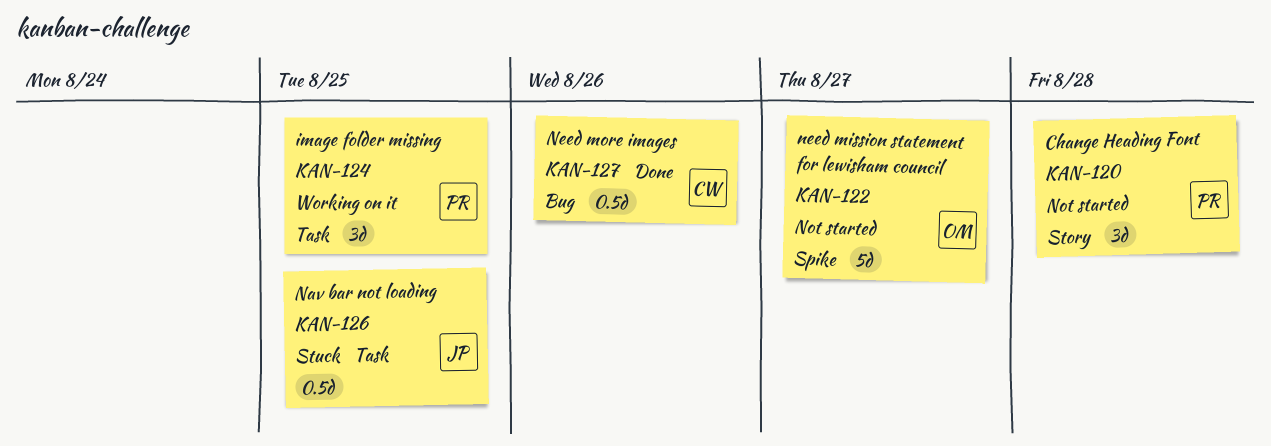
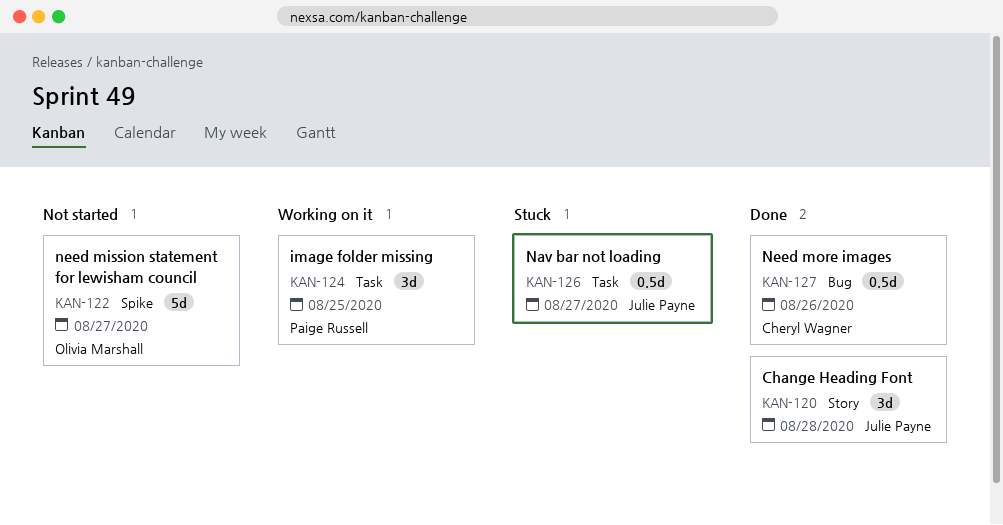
KAN-120, status: Not started -> Done
KAN-120, owner: Paige Russell -> Julie Payne
KAN-126, due: Aug 25 -> Aug 27

